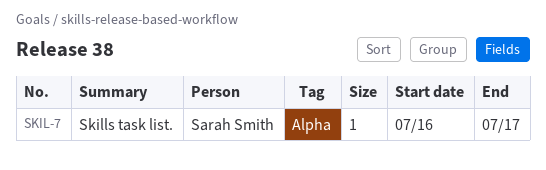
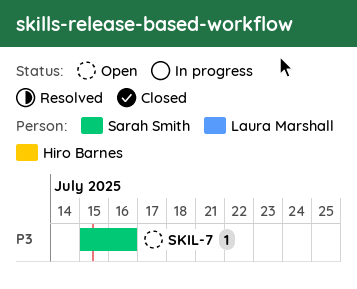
SKIL-7, start: Jul 16 -> Jul 15
SKIL-7, due: Jul 17 -> Jul 16

